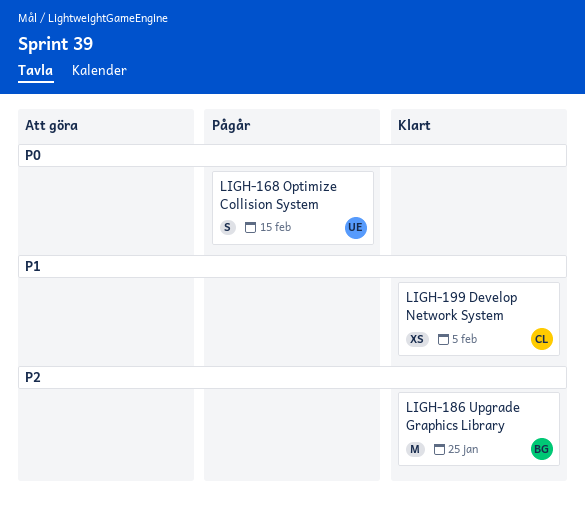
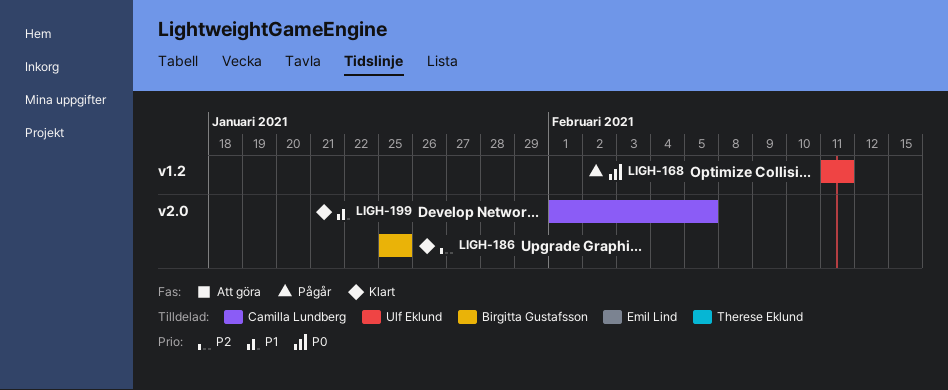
LIGH-168, due: Feb 15 -> Feb 11

